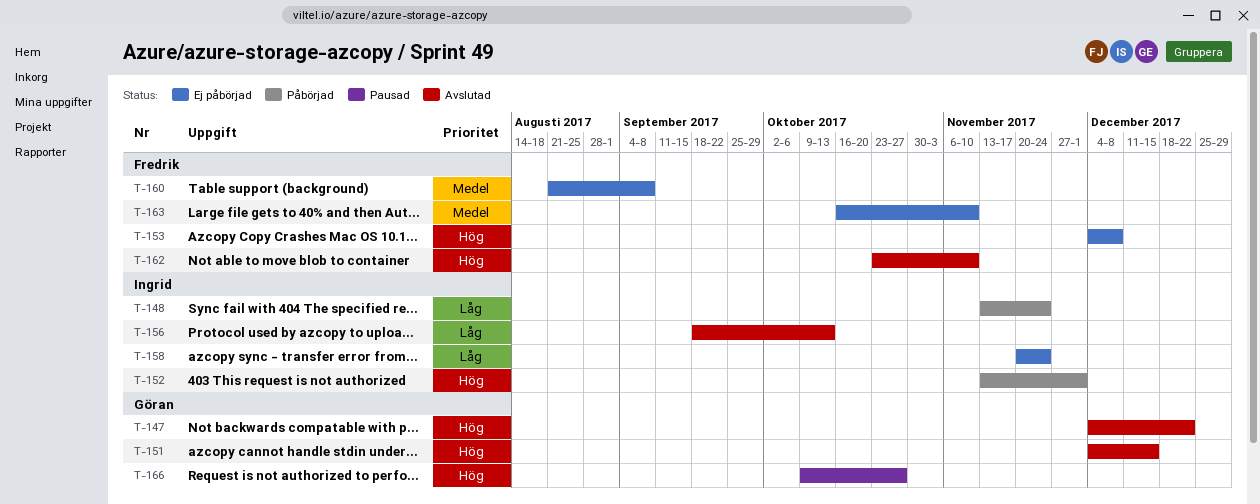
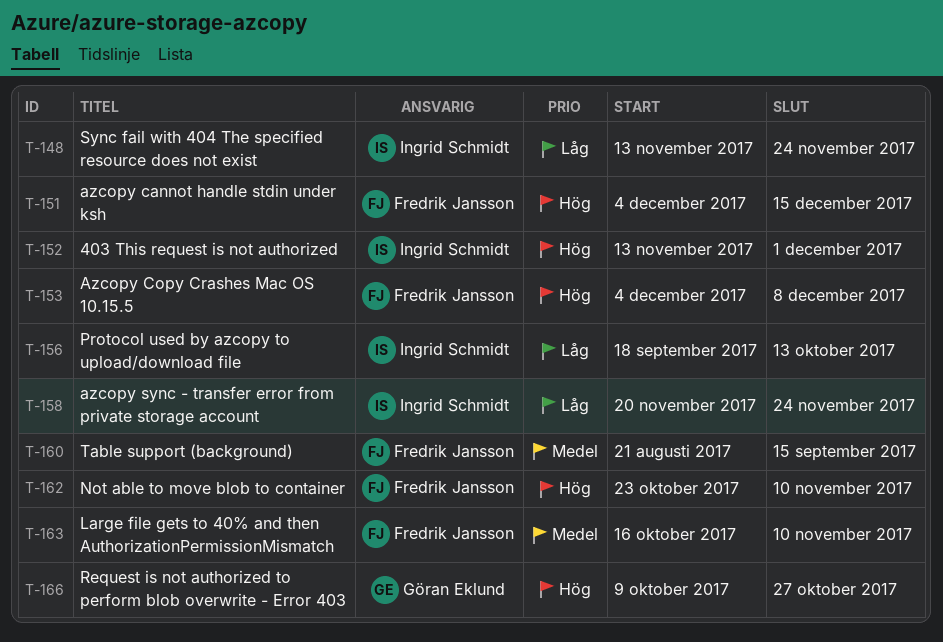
T-147: present -> none
T-151, owner: Göran Eklund -> Fredrik Jansson
T-160, due: Sep 8 -> Sep 15

